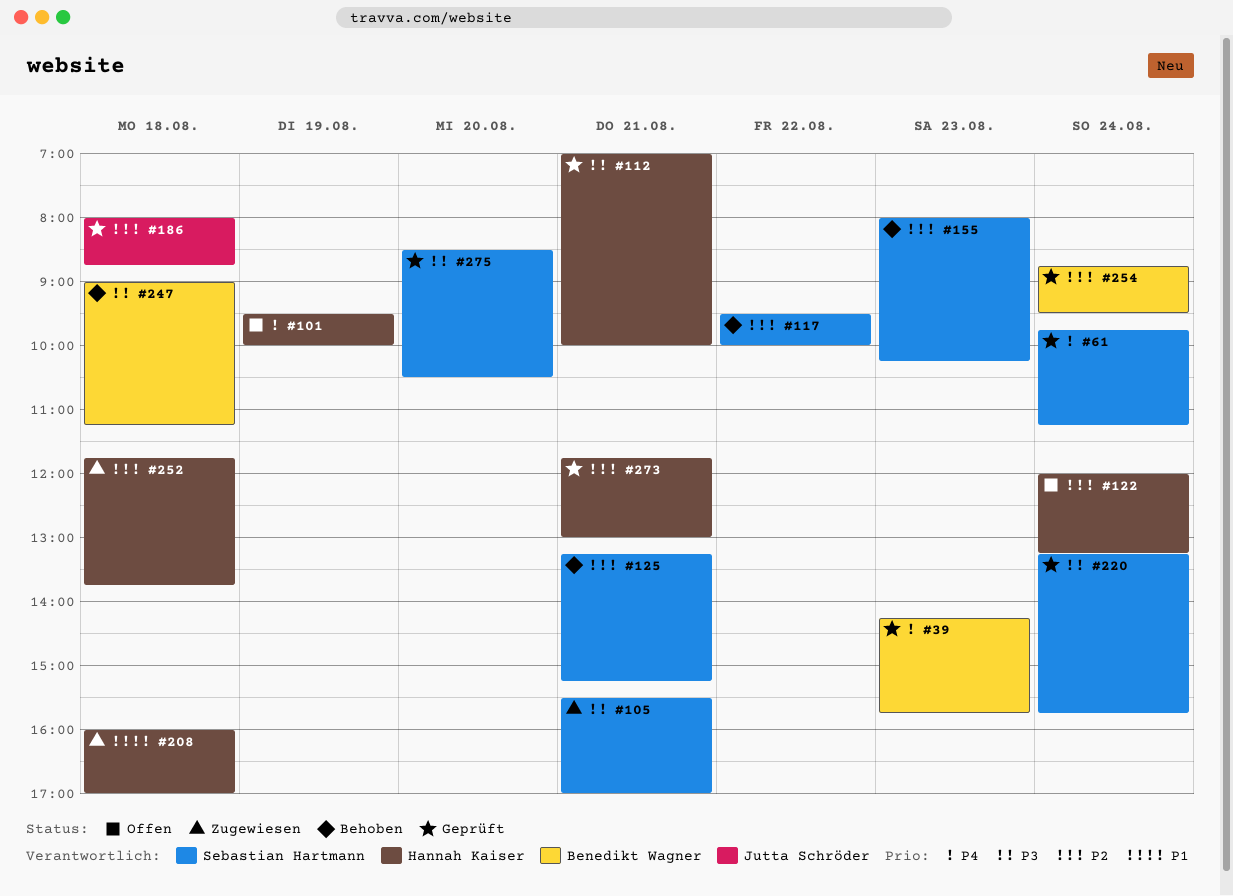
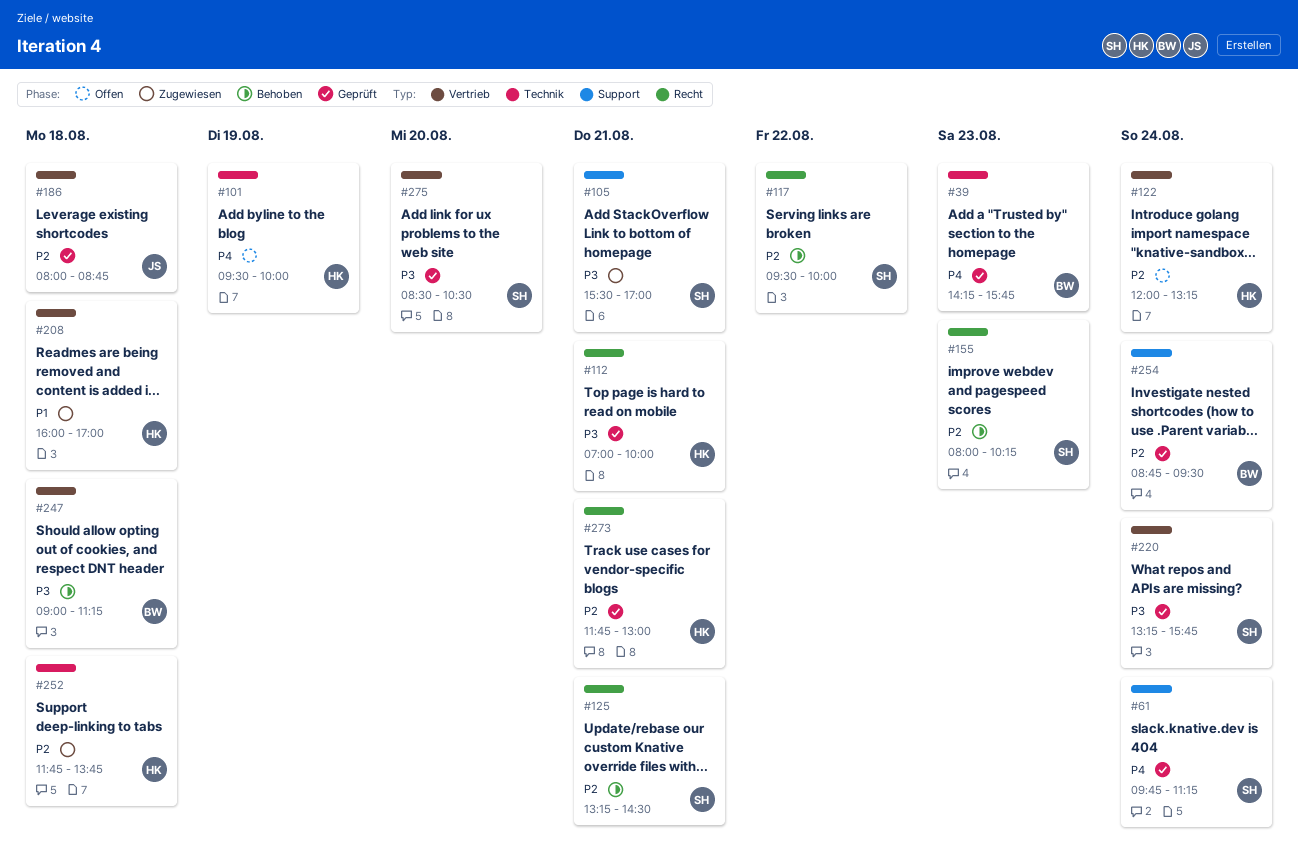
#125, ends: 15:15 -> 14:30

